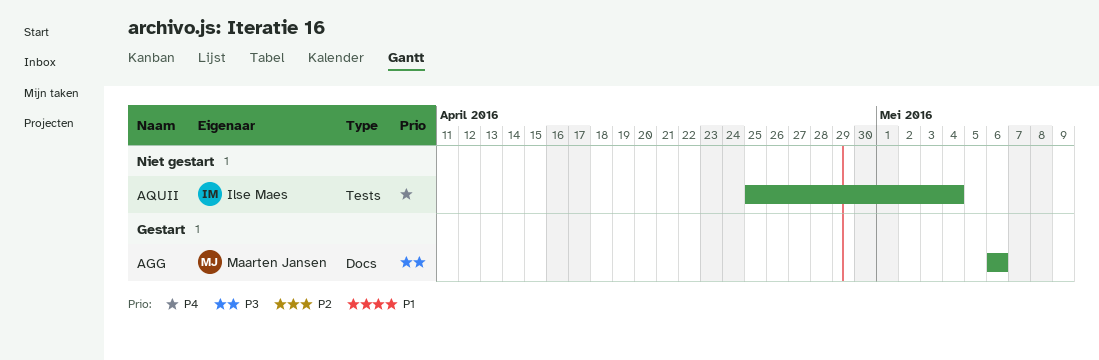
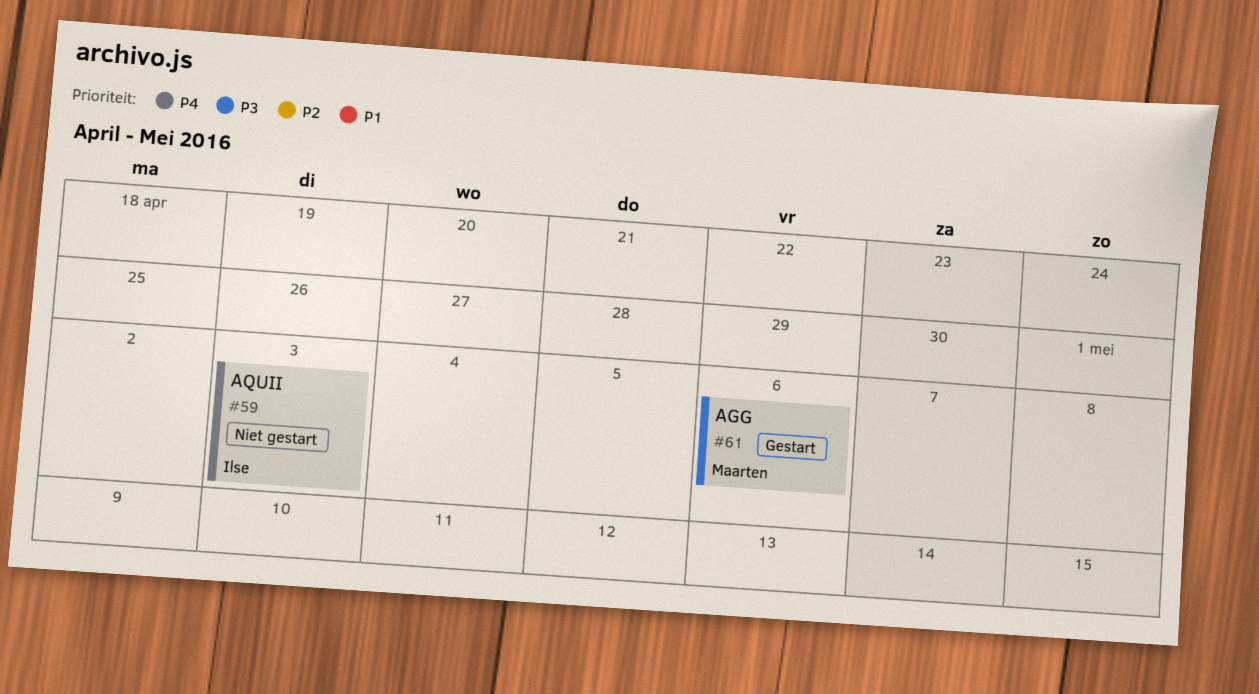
AQUII, due: May 4 -> May 3

